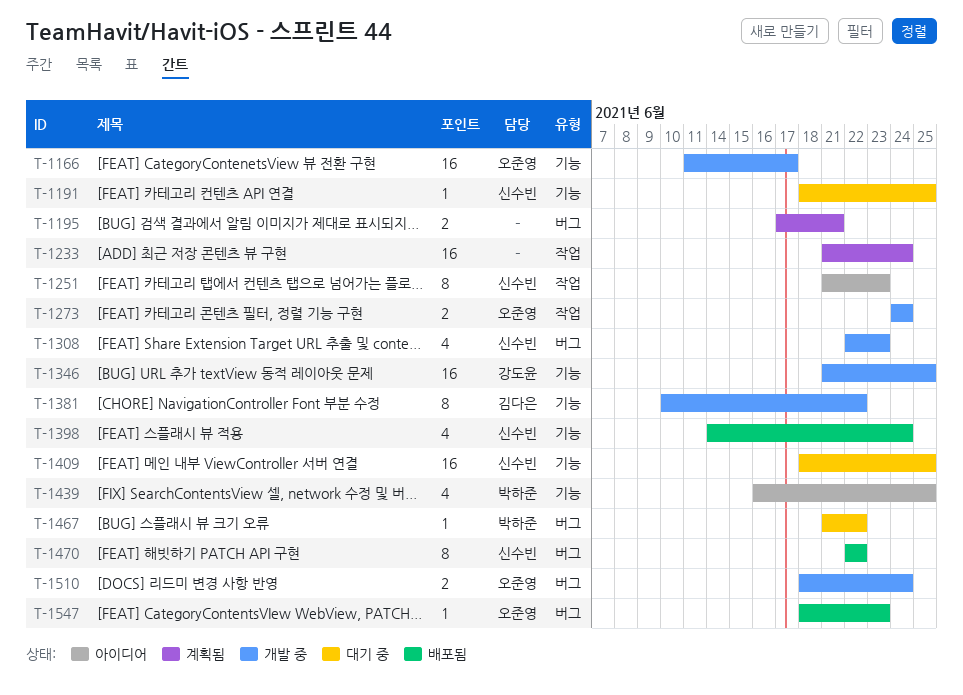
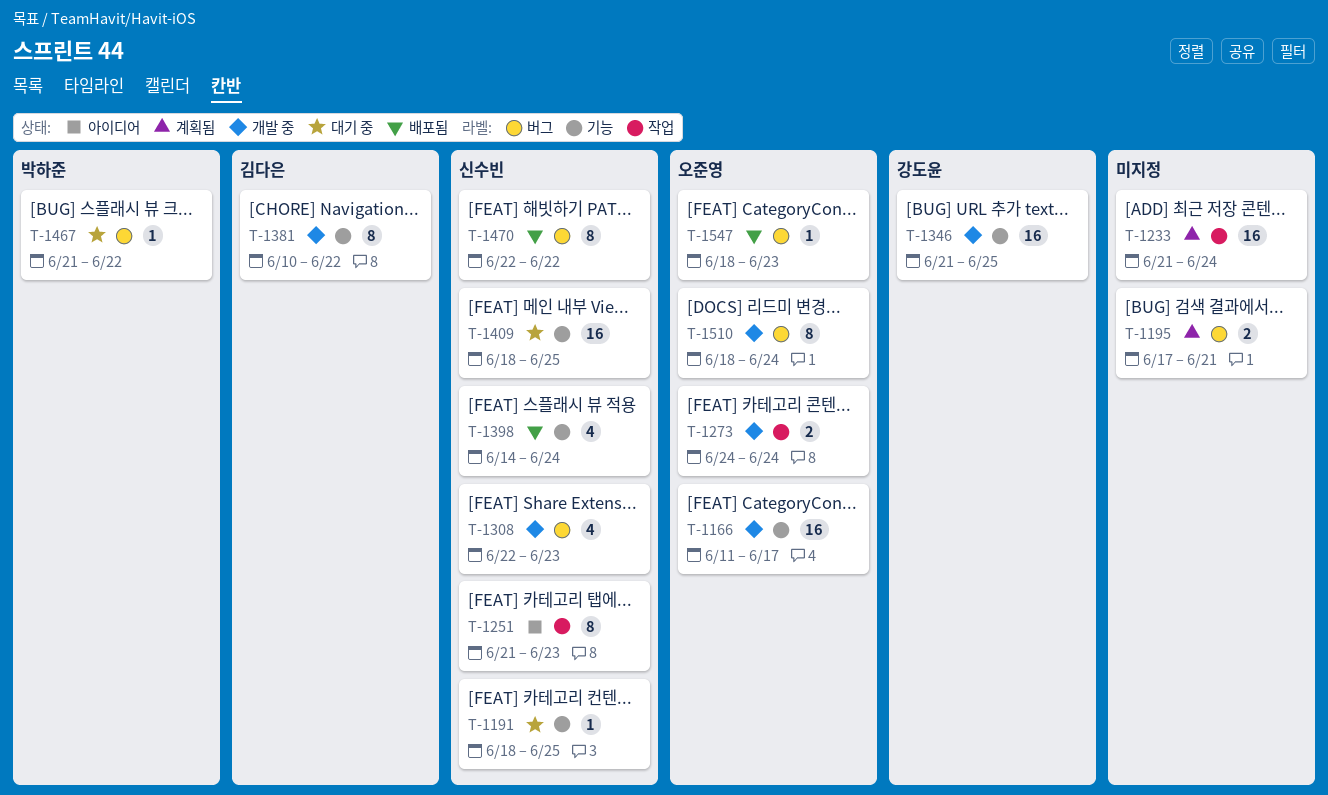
T-1439: present -> none
T-1510, estimate: 2 -> 8

